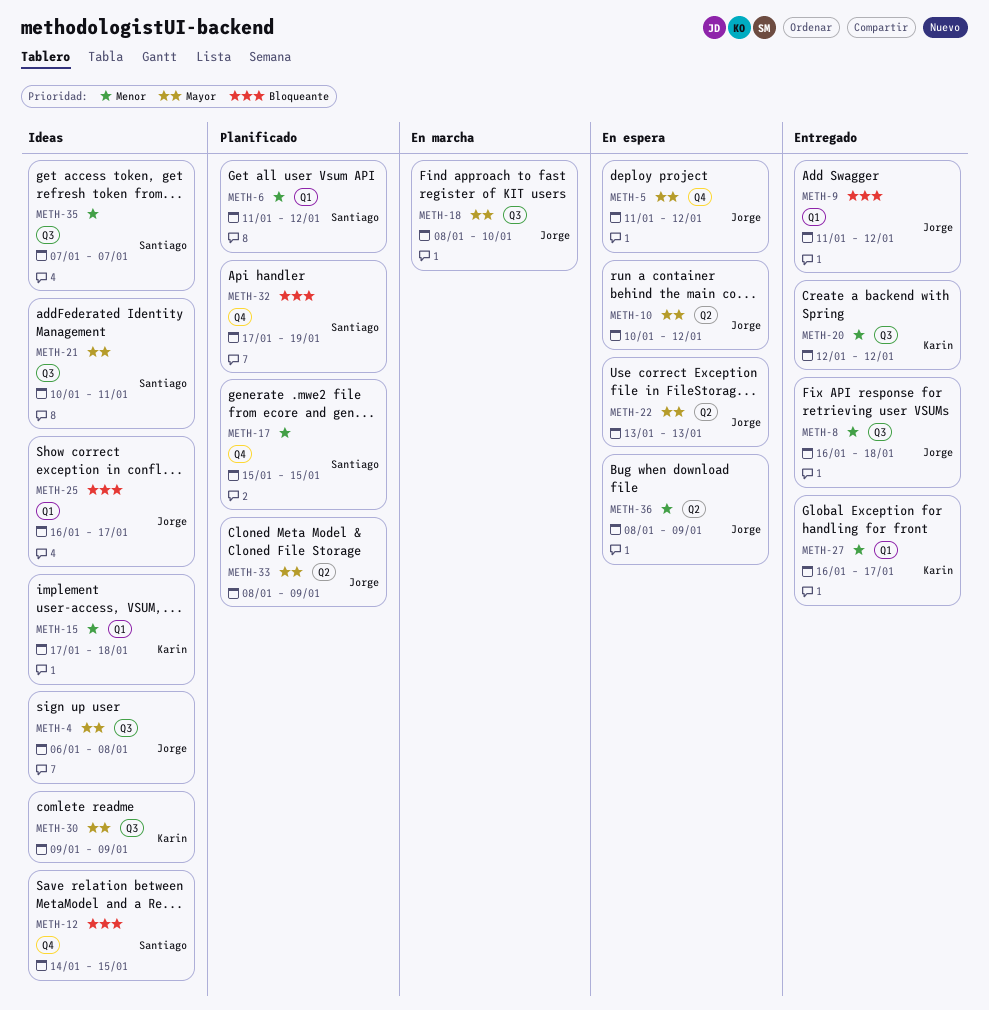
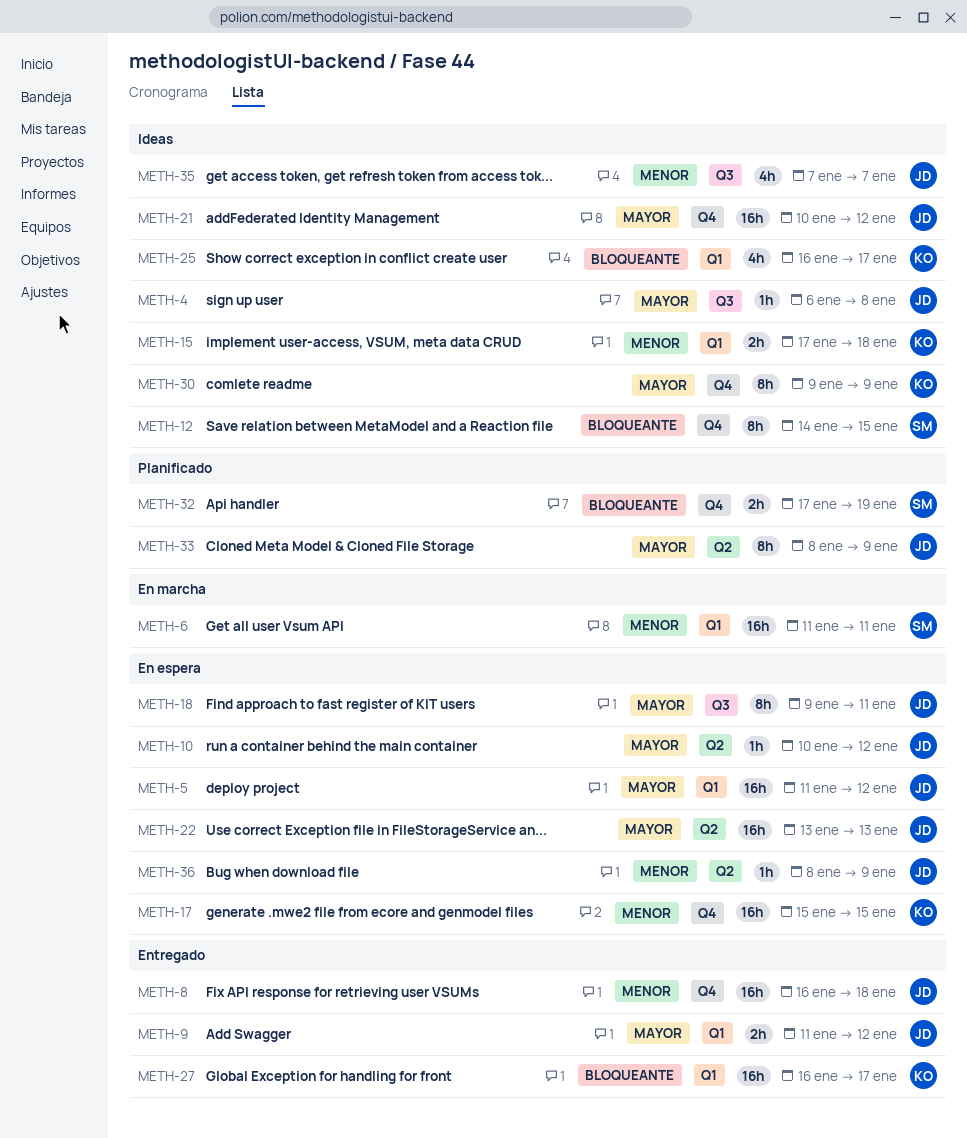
METH-5, label: Q4 -> Q1
METH-6, status: Planificado -> En marcha
METH-6, due: Jan 12 -> Jan 11
METH-8, label: Q3 -> Q4
METH-9, priority: Bloqueante -> Mayor
METH-17, status: Planificado -> En espera
METH-17, owner: Santiago -> Karin
METH-18, status: En marcha -> En espera
METH-18, start: Jan 8 -> Jan 9
METH-18, due: Jan 10 -> Jan 11
METH-20: present -> none
METH-21, owner: Santiago -> Jorge
METH-21, label: Q3 -> Q4
METH-21, due: Jan 11 -> Jan 12
METH-25, owner: Jorge -> Karin
METH-27, priority: Menor -> Bloqueante
METH-30, label: Q3 -> Q4
METH-35, owner: Santiago -> Jorge

